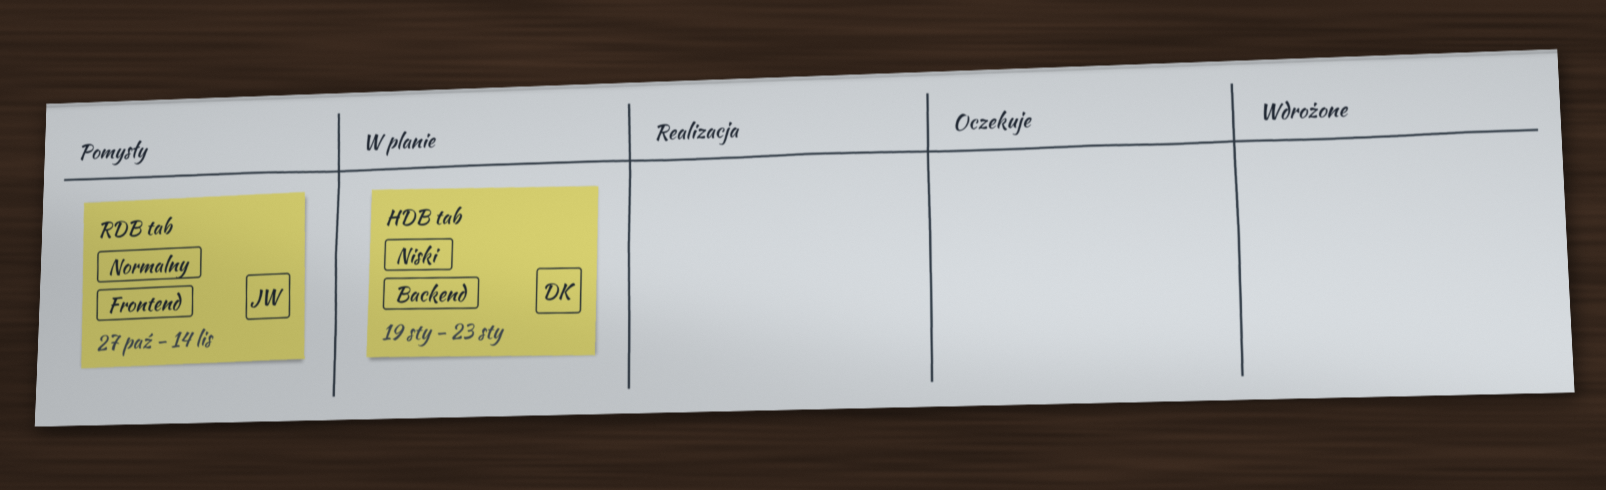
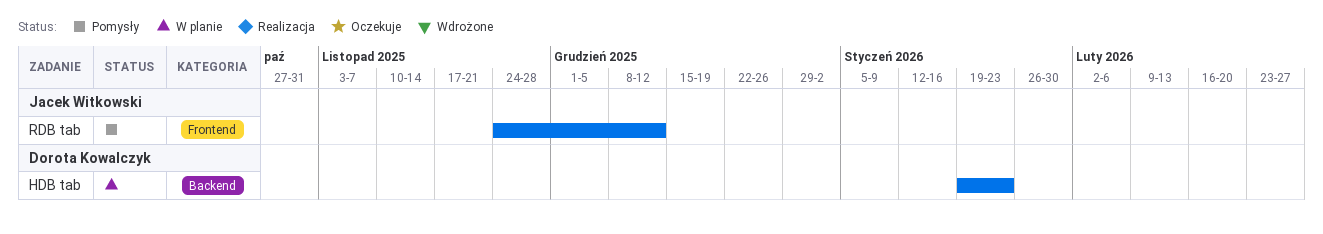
RDB tab, start: Oct 27 -> Nov 24
RDB tab, due: Nov 14 -> Dec 12

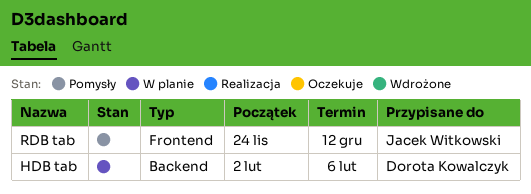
HDB tab, start: Jan 19 -> Feb 2
HDB tab, due: Jan 23 -> Feb 6

